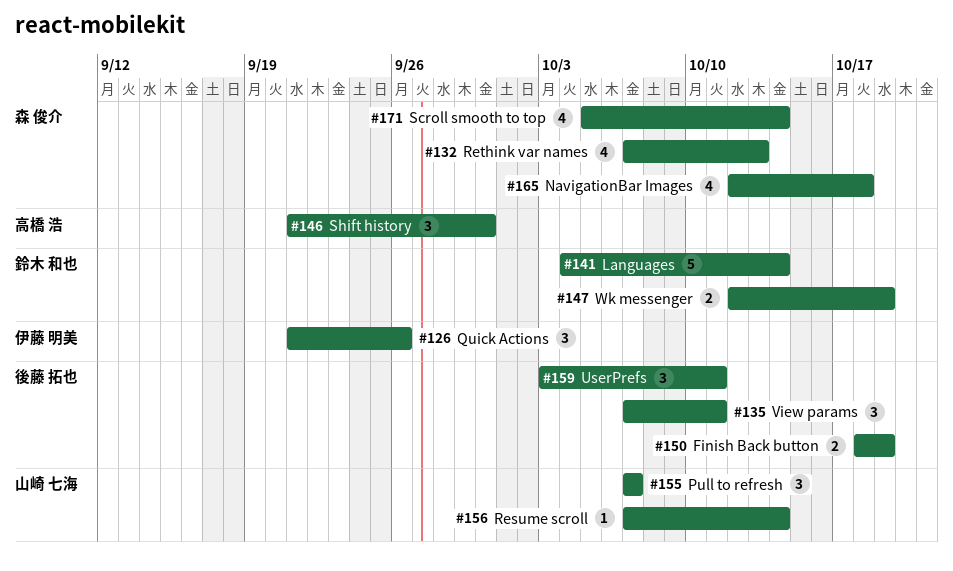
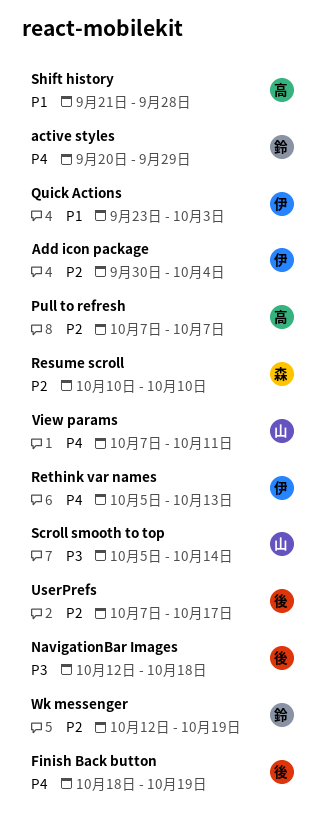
active styles: none -> present
Add icon package: none -> present
Languages: present -> none
NavigationBar Images, owner: 森 俊介 -> 後藤 拓也
Pull to refresh, owner: 山崎 七海 -> 高橋 浩
Quick Actions, start: Sep 21 -> Sep 23
Quick Actions, due: Sep 26 -> Oct 3
Resume scroll, owner: 山崎 七海 -> 森 俊介
Resume scroll, start: Oct 7 -> Oct 10
Resume scroll, due: Oct 14 -> Oct 10
Rethink var names, owner: 森 俊介 -> 伊藤 明美
Rethink var names, start: Oct 7 -> Oct 5
Scroll smooth to top, owner: 森 俊介 -> 山崎 七海
Shift history, due: Sep 30 -> Sep 28
UserPrefs, start: Oct 3 -> Oct 7
UserPrefs, due: Oct 11 -> Oct 17
View params, owner: 後藤 拓也 -> 山崎 七海

